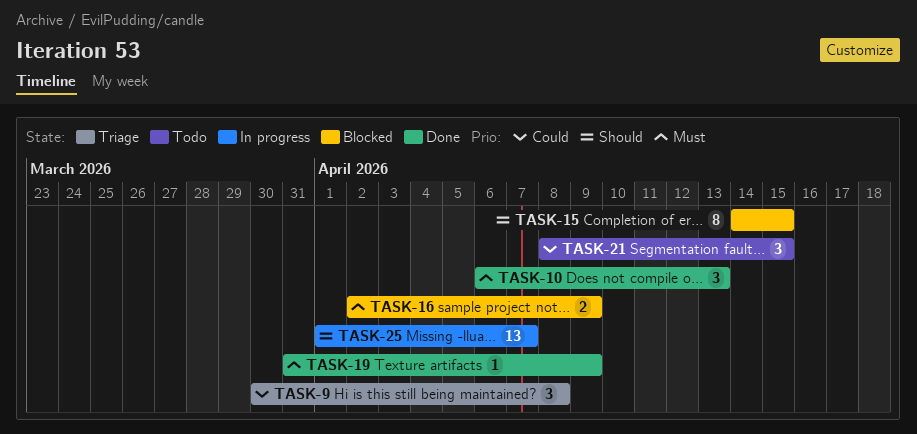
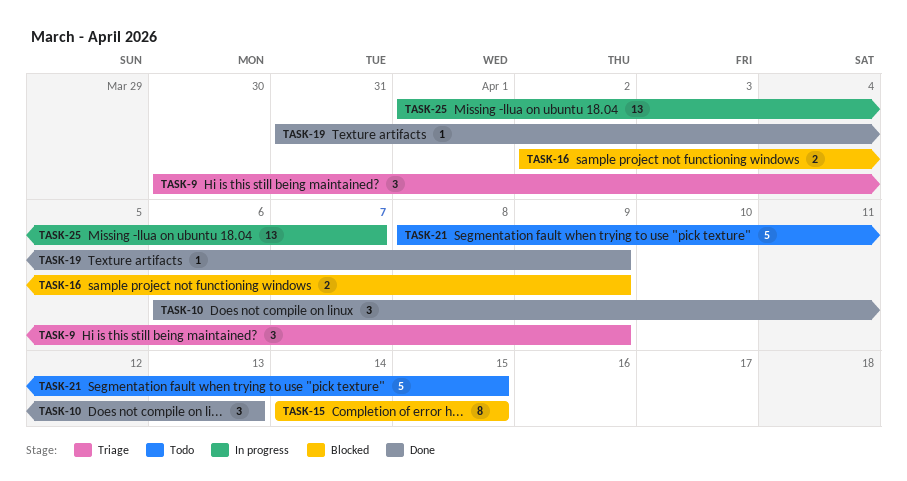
TASK-9, due: Apr 8 -> Apr 9
TASK-21, estimate: 3 -> 5

